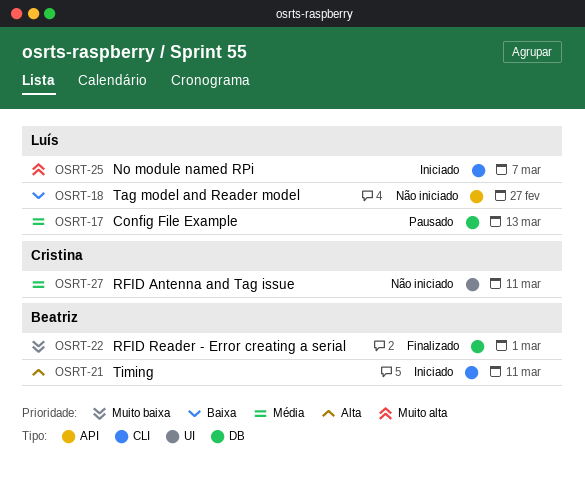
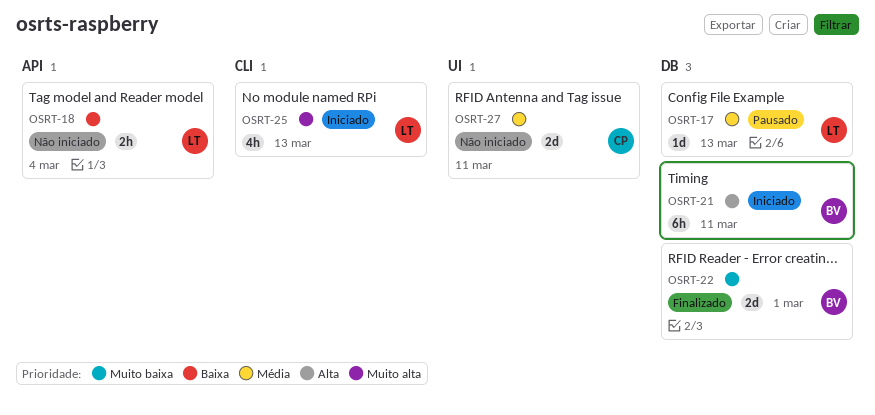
OSRT-18, due: Feb 27 -> Mar 4
OSRT-21, label: CLI -> DB
OSRT-25, due: Mar 7 -> Mar 13

